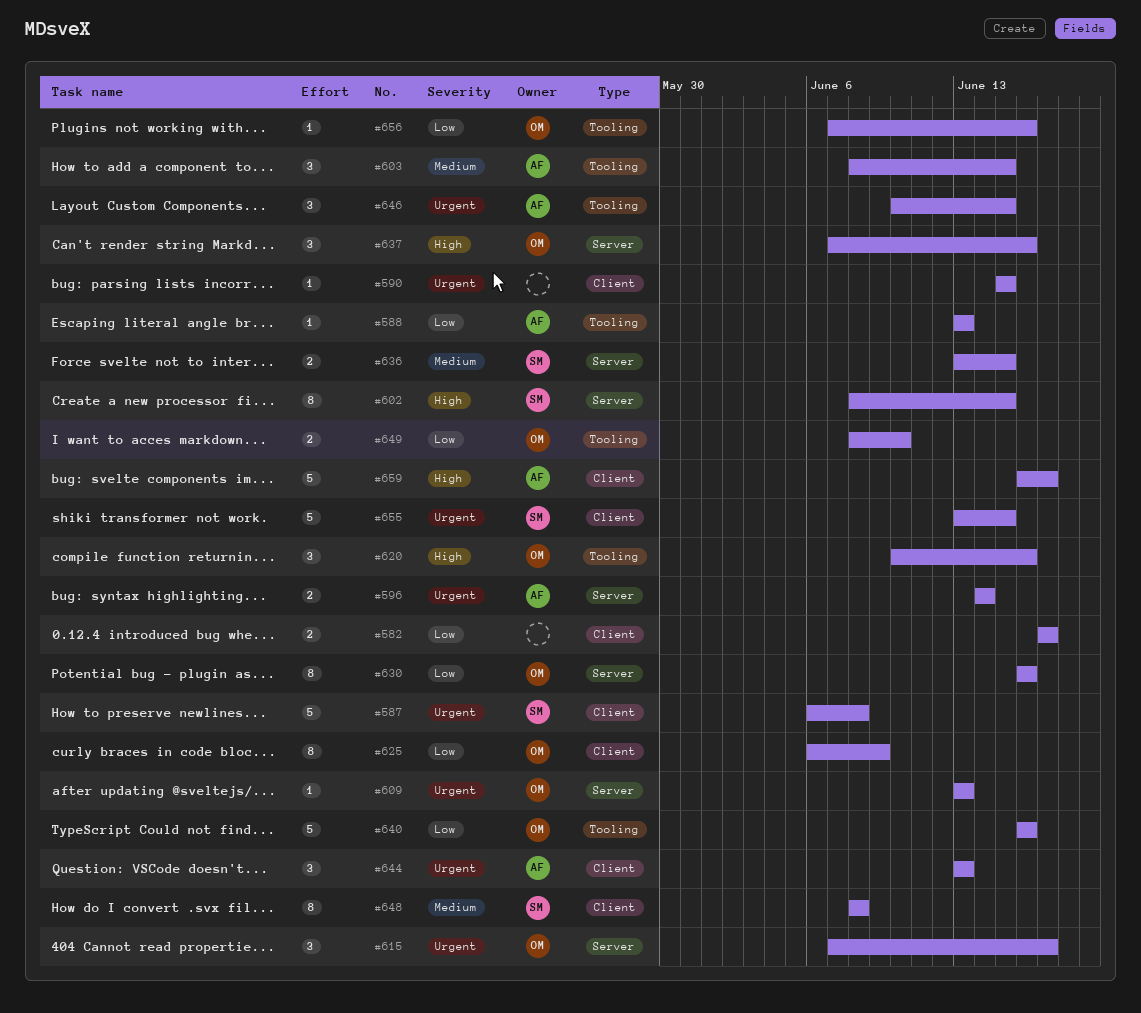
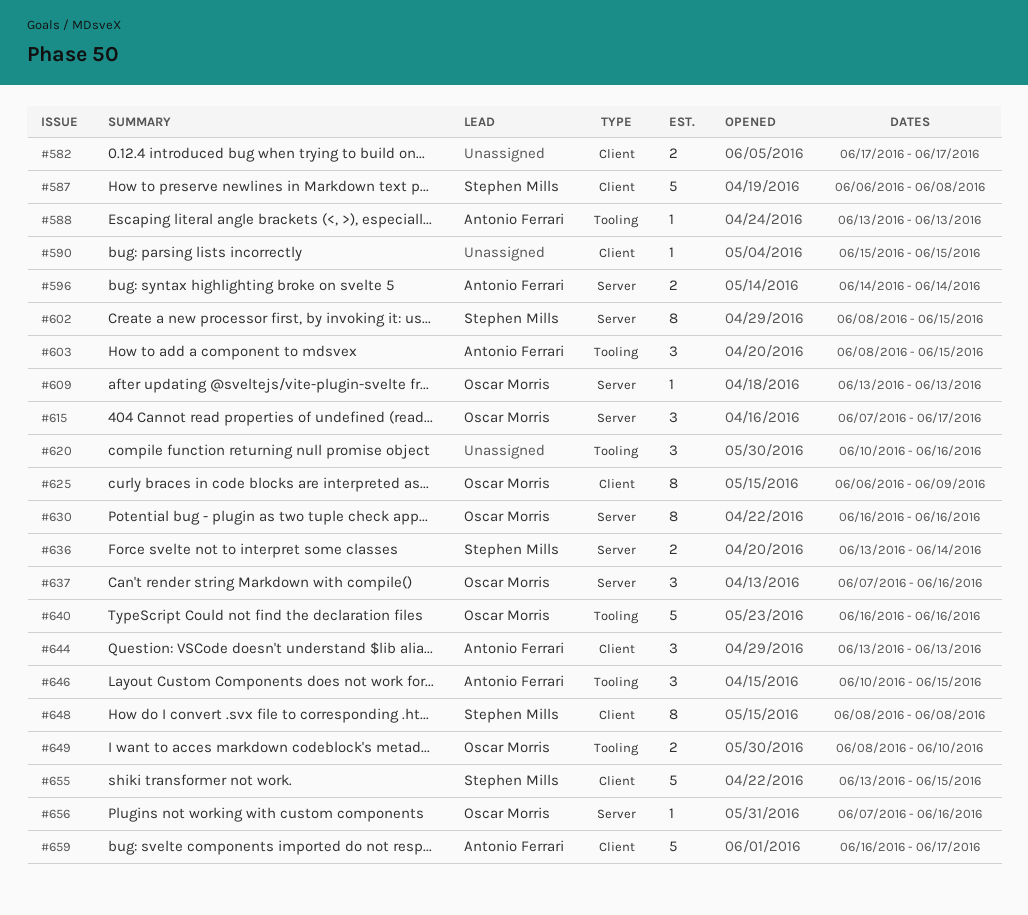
#620, owner: Oscar Morris -> none
#636, due: Jun 15 -> Jun 14
#656, label: Tooling -> Server

